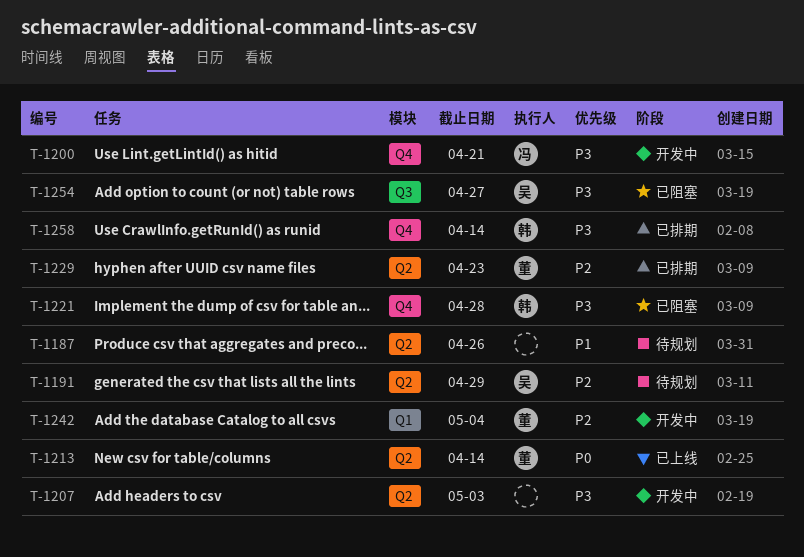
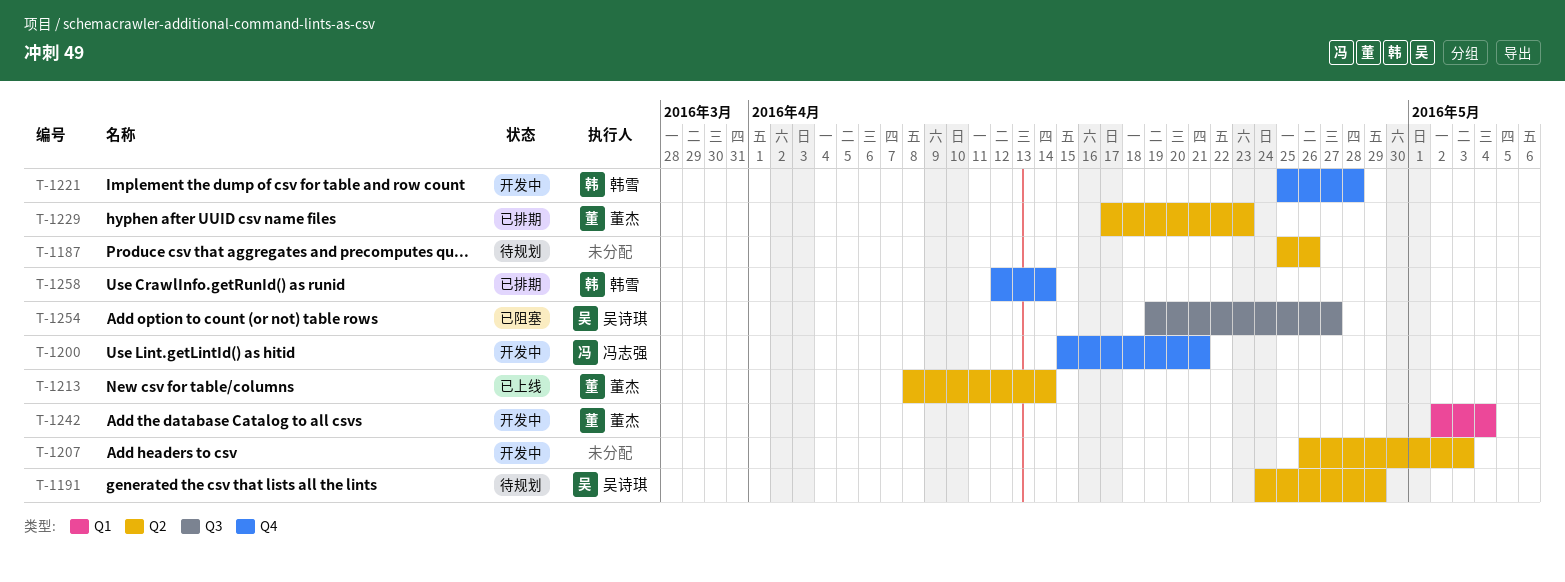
T-1221, status: 已阻塞 -> 开发中

